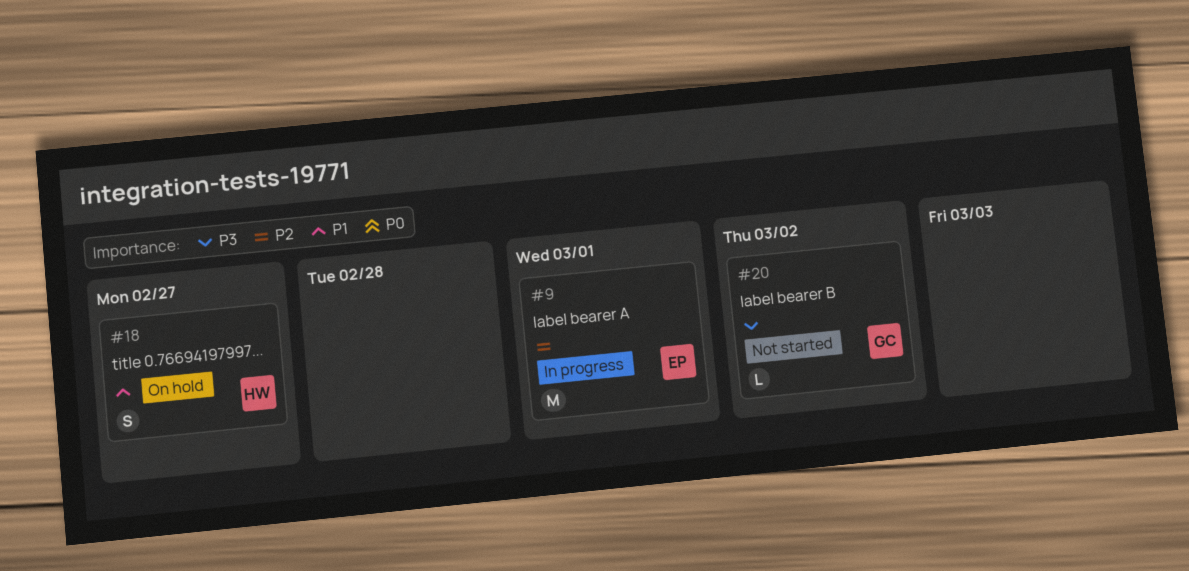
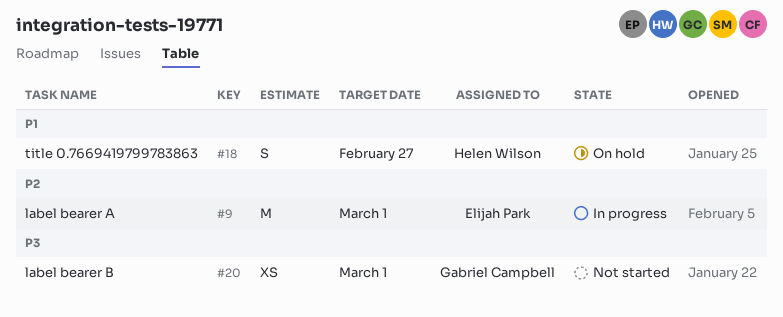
#20, estimate: L -> XS
#20, due: Mar 2 -> Mar 1

